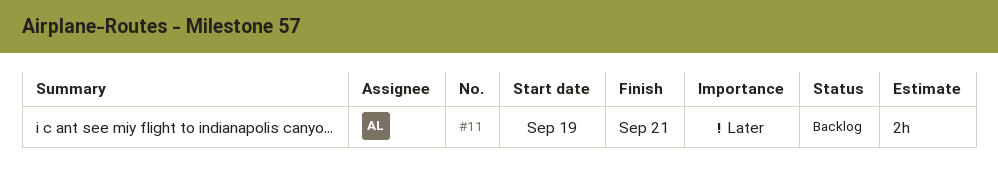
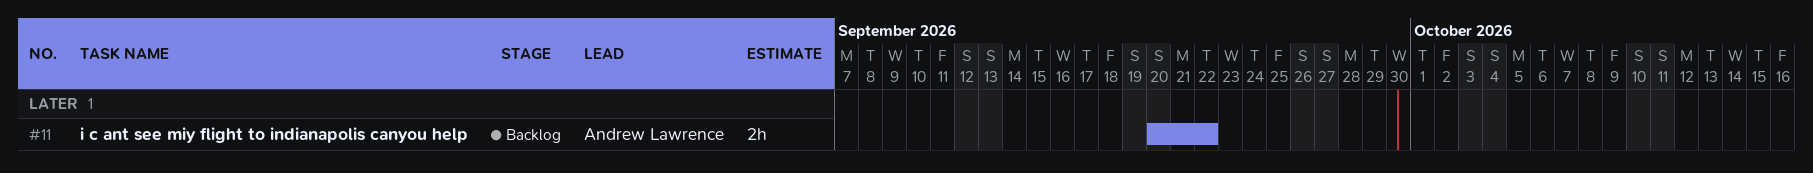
#11, start: Sep 19 -> Sep 20
#11, due: Sep 21 -> Sep 22

